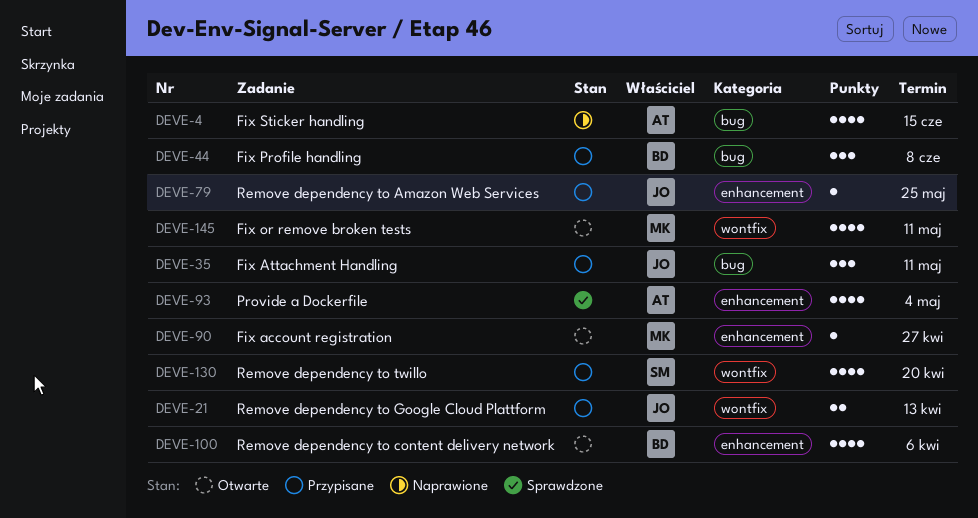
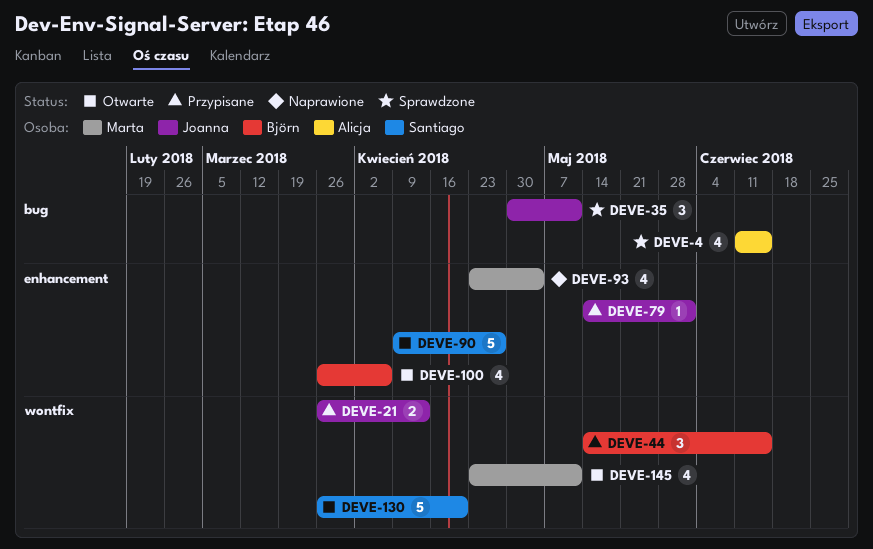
DEVE-4, status: Naprawione -> Sprawdzone
DEVE-35, status: Przypisane -> Sprawdzone
DEVE-44, label: bug -> wontfix
DEVE-44, due: Jun 8 -> Jun 15
DEVE-79, due: May 25 -> Jun 1
DEVE-90, owner: Marta -> Santiago
DEVE-90, estimate: 1 -> 5
DEVE-93, status: Sprawdzone -> Naprawione
DEVE-93, owner: Alicja -> Marta
DEVE-130, status: Przypisane -> Otwarte
DEVE-130, estimate: 4 -> 5

